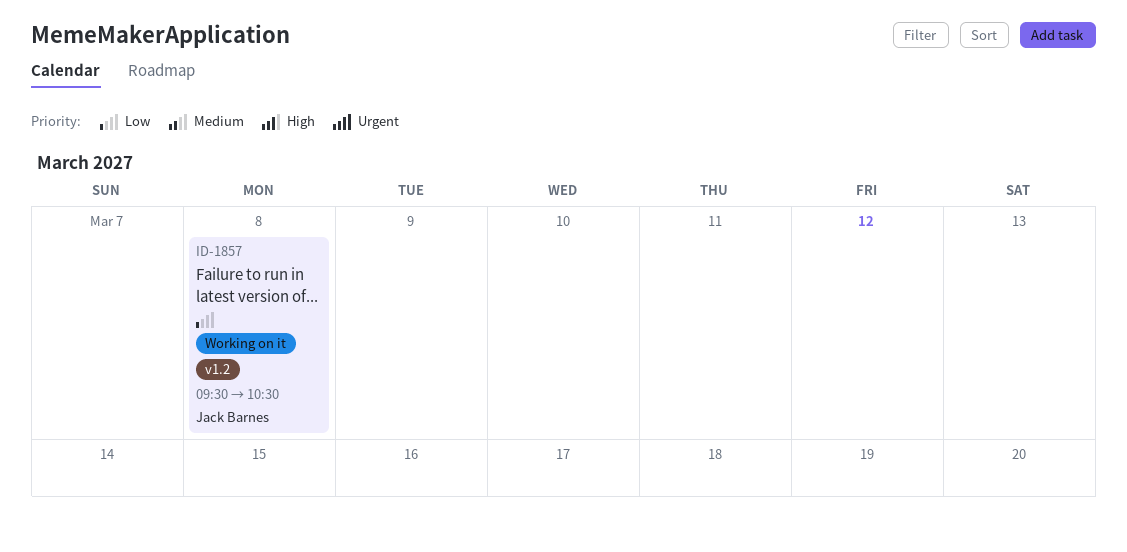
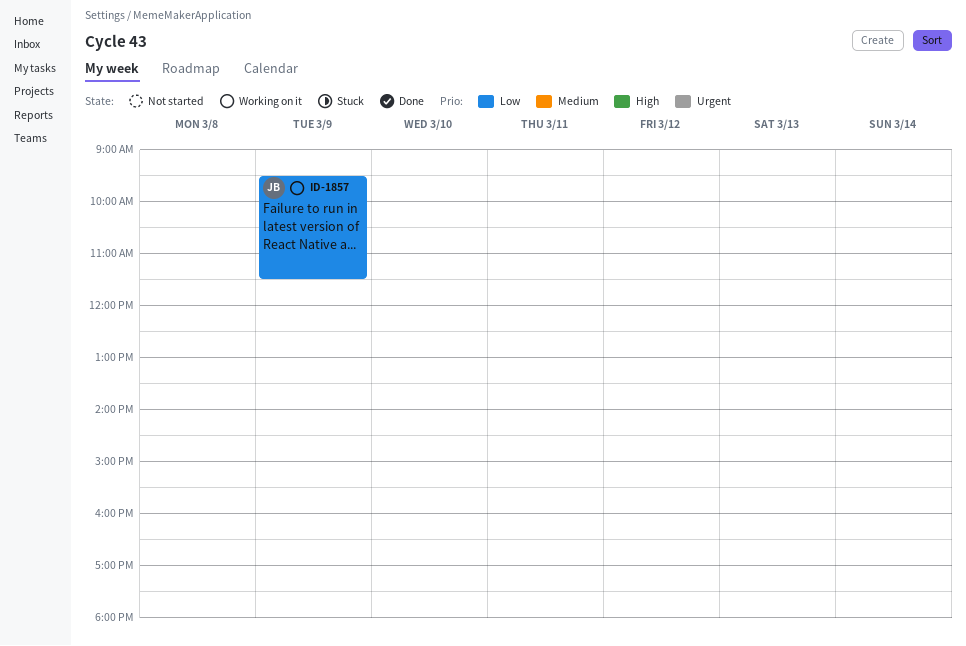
ID-1857, day: Mar 8 -> Mar 9
ID-1857, ends: 10:30 -> 11:30

